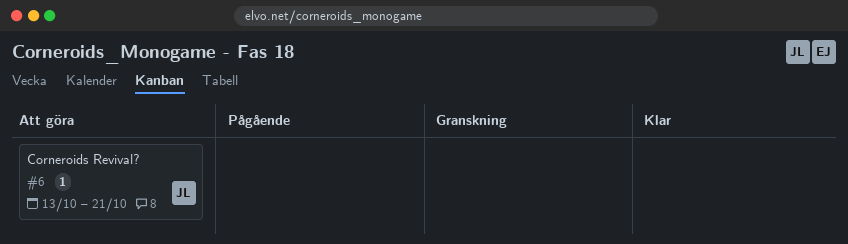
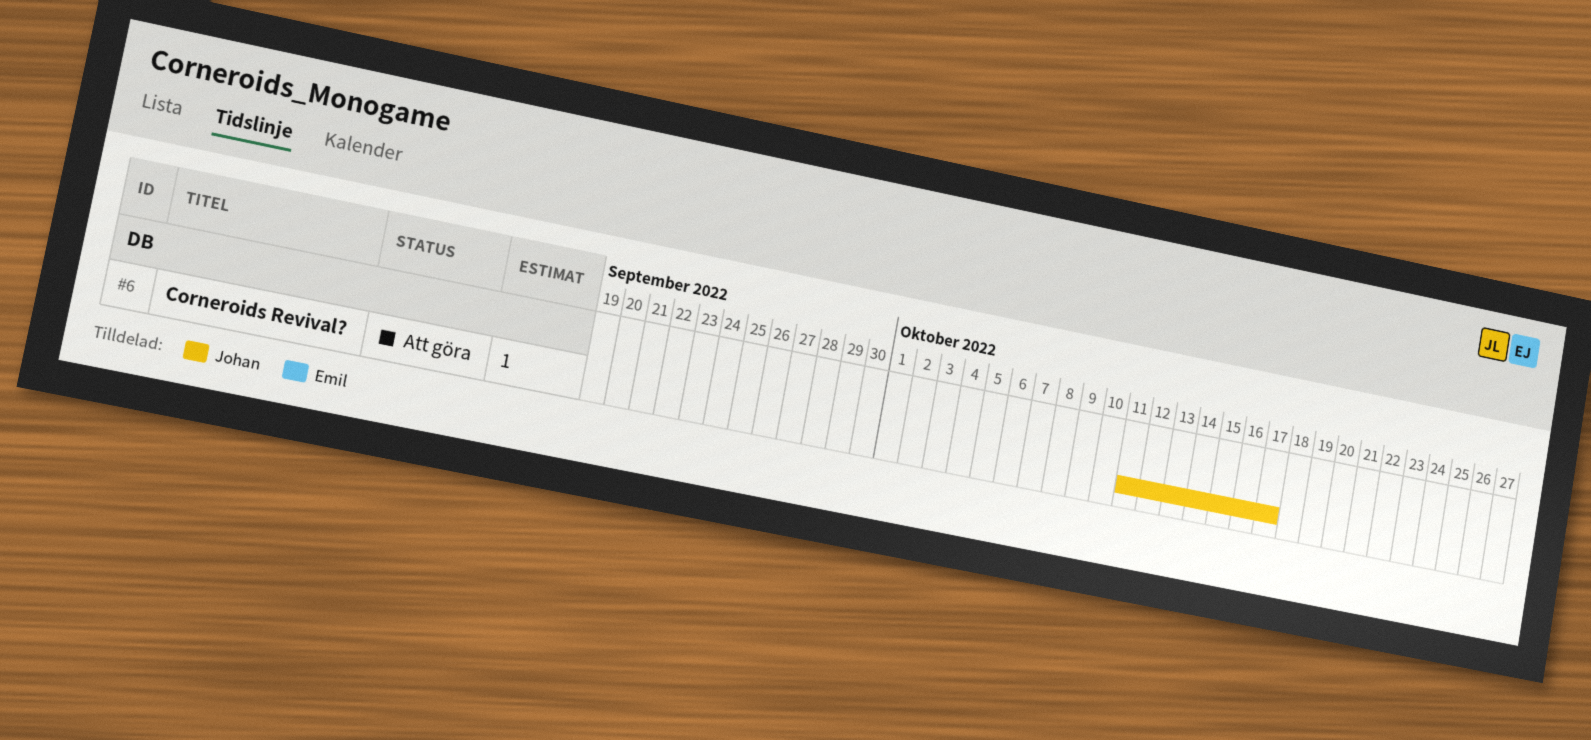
#6, start: Oct 13 -> Oct 11
#6, due: Oct 21 -> Oct 17

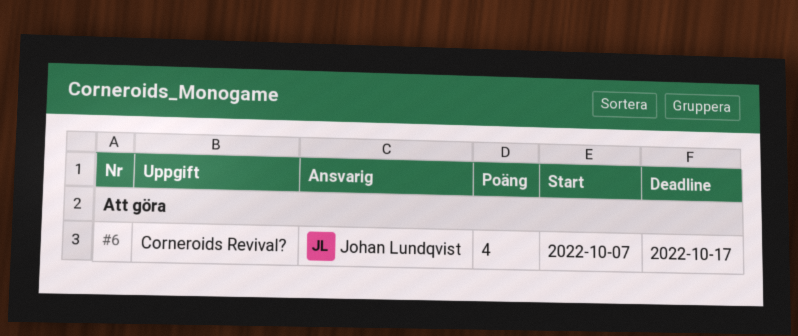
#6, estimate: 1 -> 4
#6, start: Oct 11 -> Oct 7

